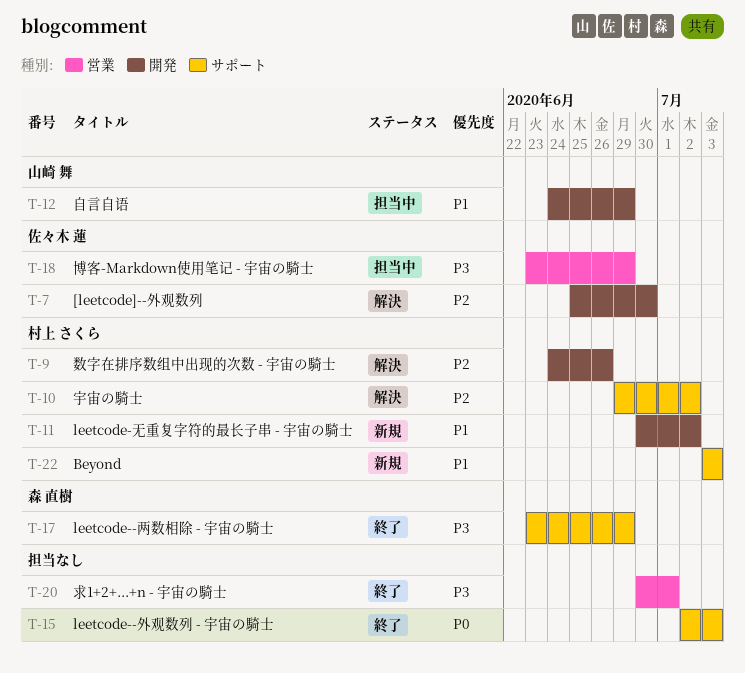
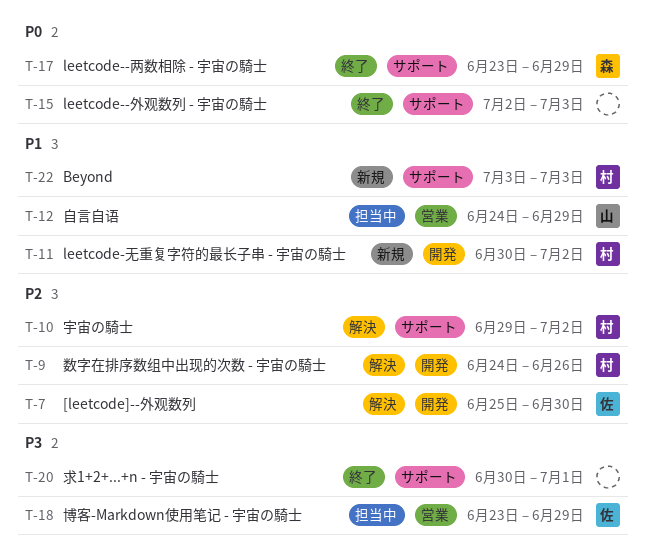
T-12, label: 開発 -> 営業
T-17, priority: P3 -> P0
T-20, label: 営業 -> サポート

